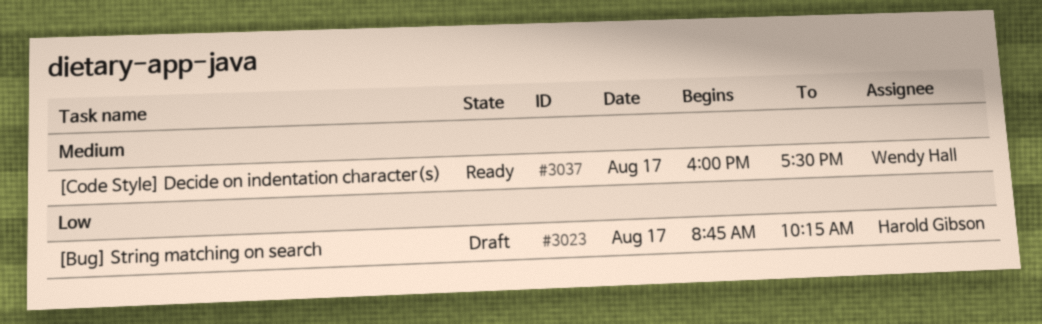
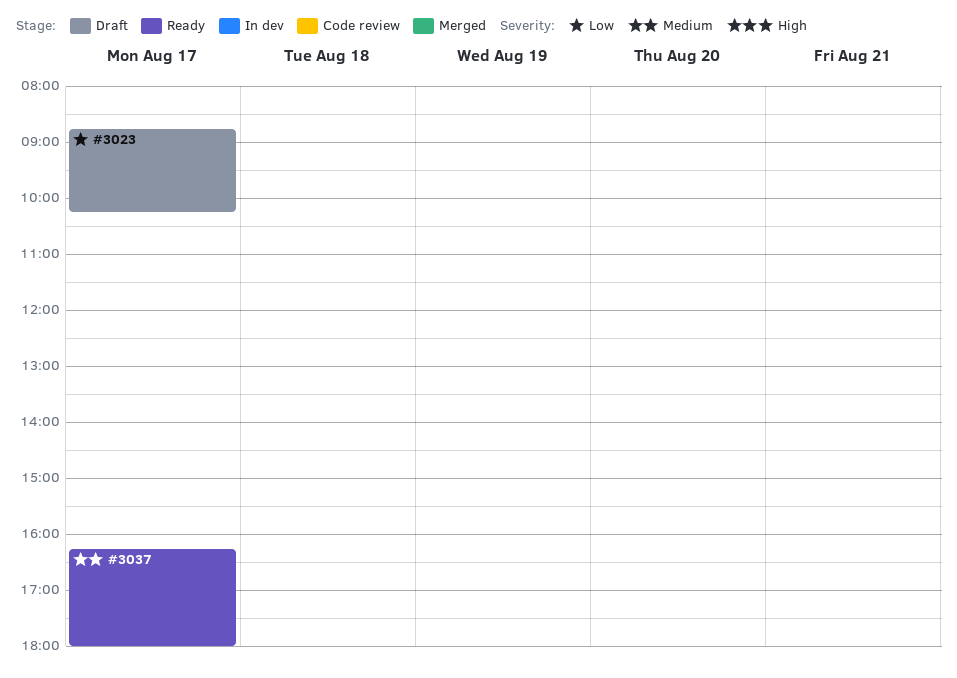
#3037, begins: 16:00 -> 16:15
#3037, ends: 17:30 -> 18:00

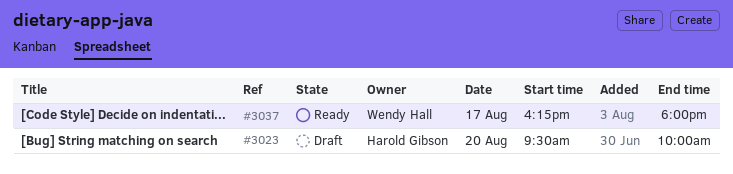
#3023, day: Aug 17 -> Aug 20
#3023, begins: 08:45 -> 09:30
#3023, ends: 10:15 -> 10:00

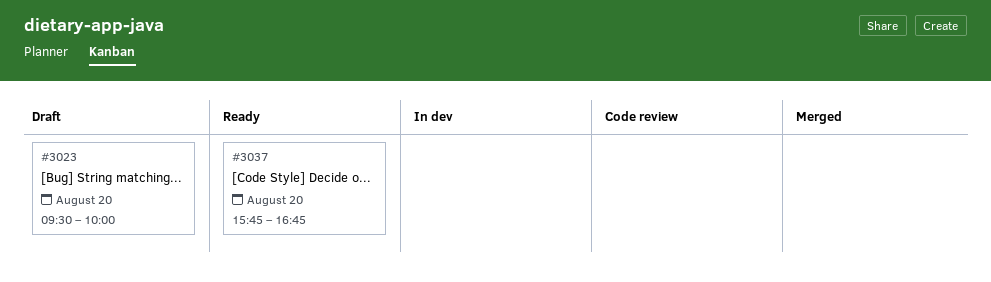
#3037, day: Aug 17 -> Aug 20
#3037, begins: 16:15 -> 15:45
#3037, ends: 18:00 -> 16:45

